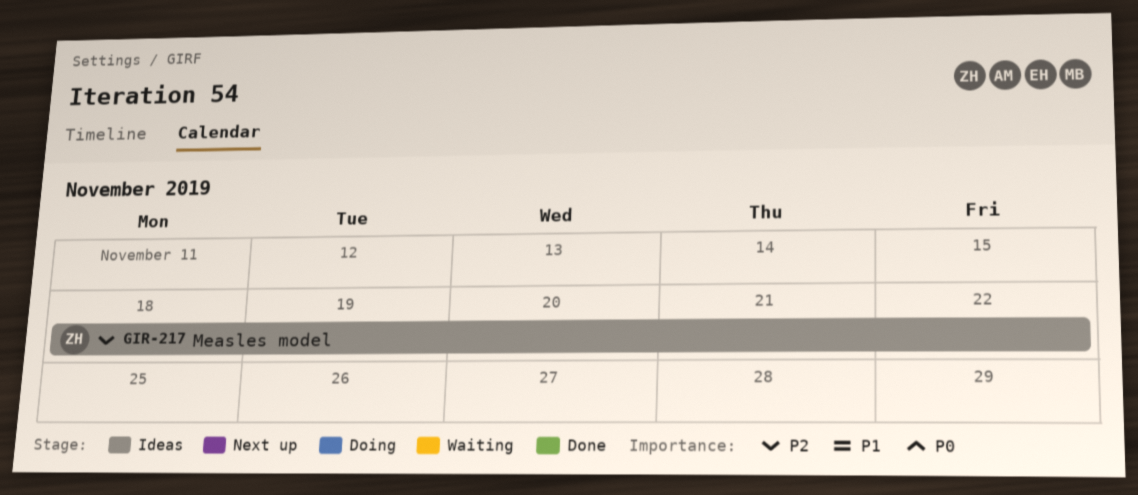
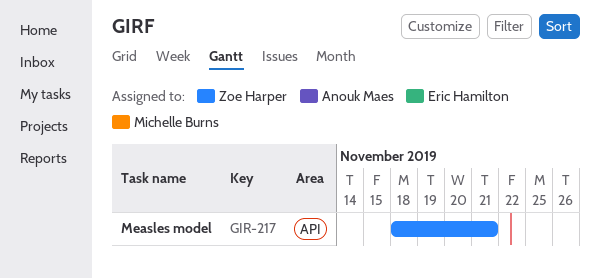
GIR-217, due: Nov 22 -> Nov 21

